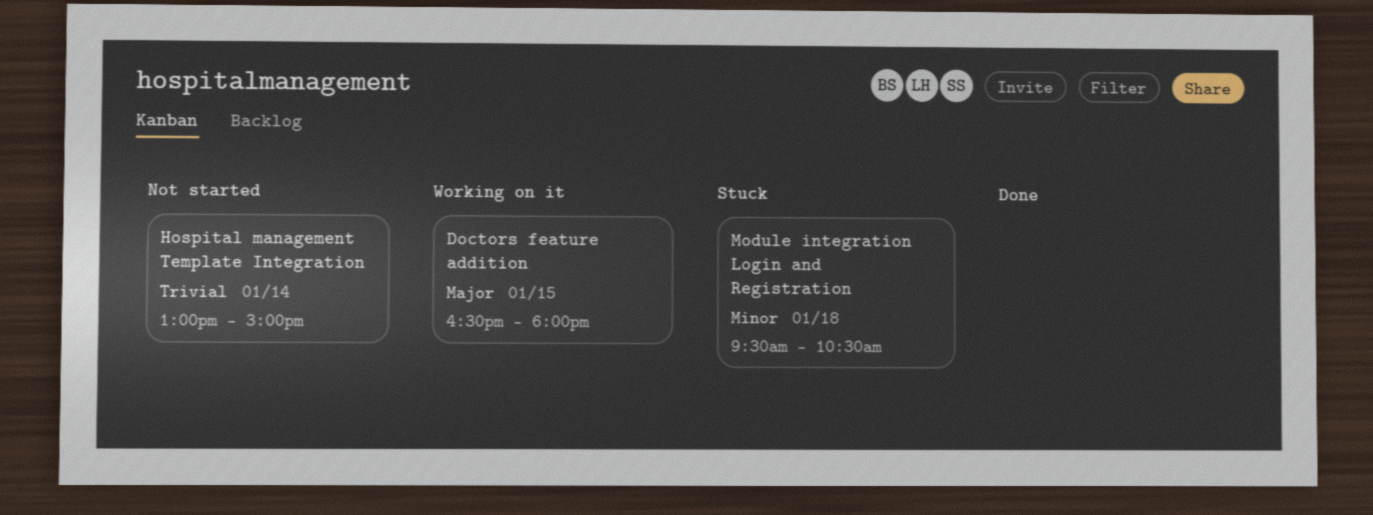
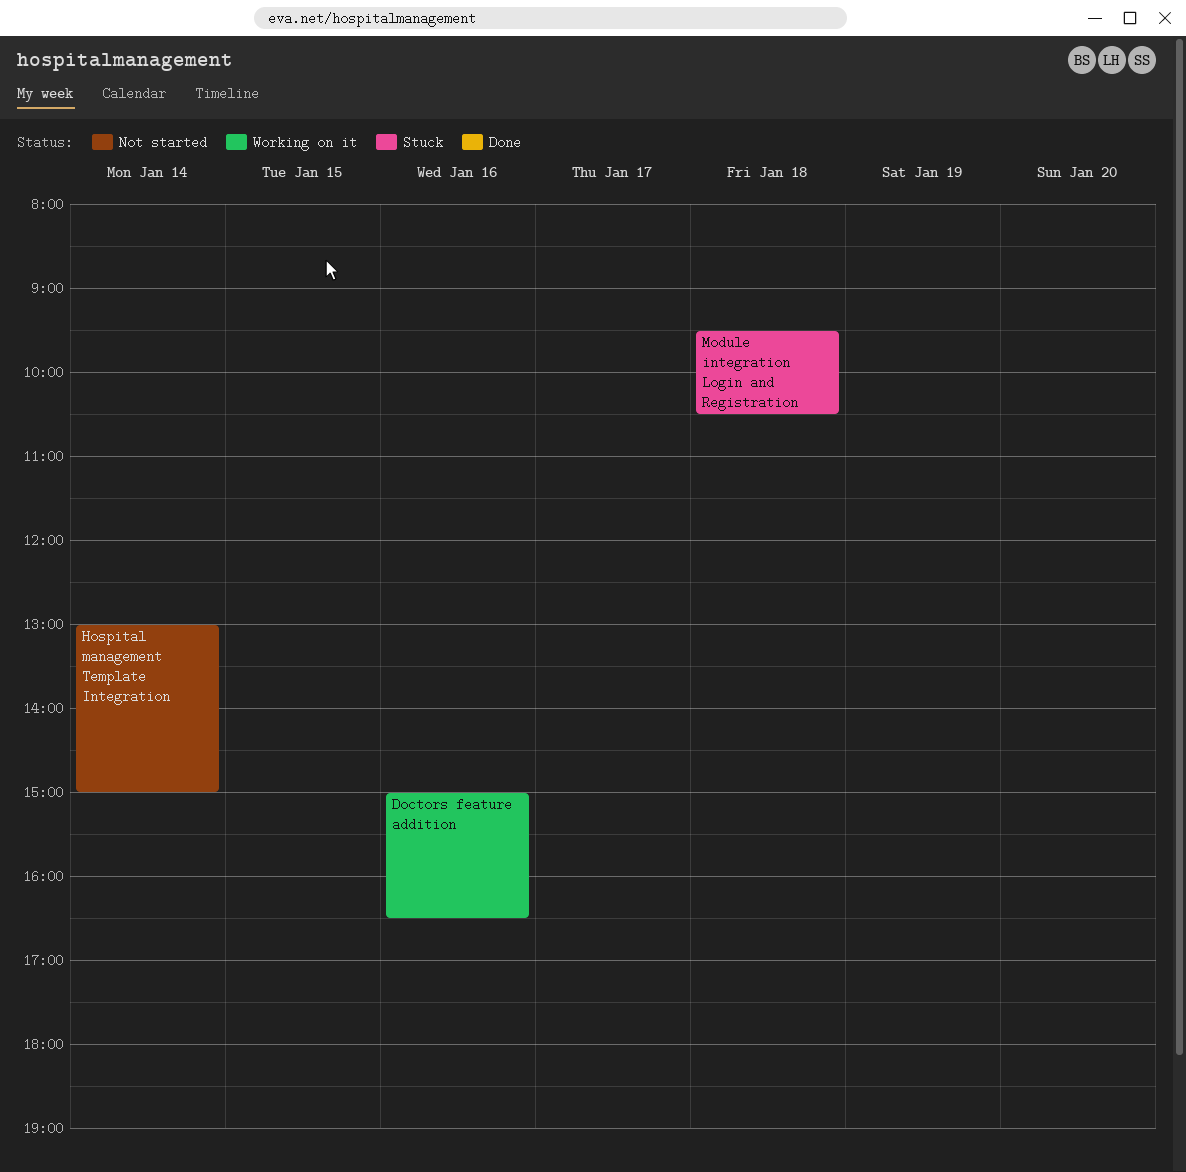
Doctors feature addition, day: Jan 15 -> Jan 16
Doctors feature addition, begins: 16:30 -> 15:00
Doctors feature addition, ends: 18:00 -> 16:30

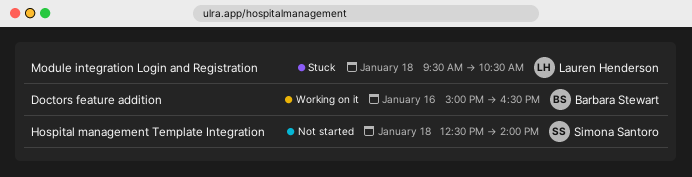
Hospital management Template Integration, day: Jan 14 -> Jan 18
Hospital management Template Integration, begins: 13:00 -> 12:30
Hospital management Template Integration, ends: 15:00 -> 14:00

